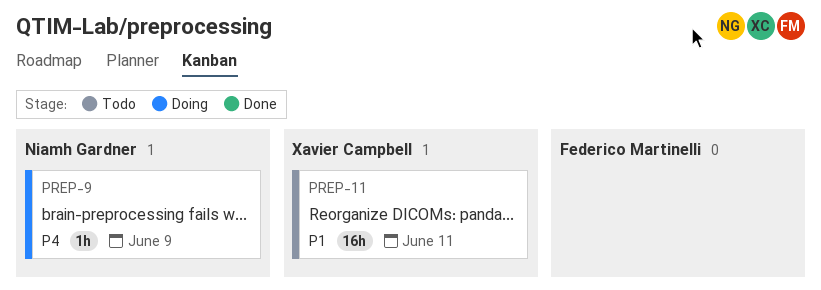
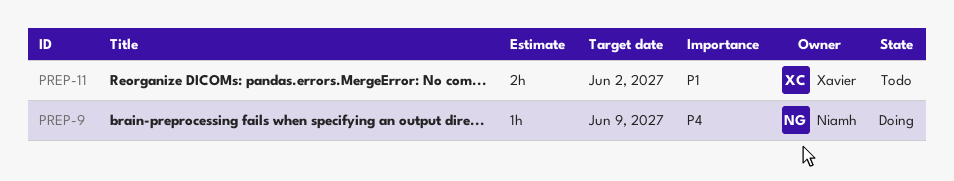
PREP-11, estimate: 16h -> 2h
PREP-11, due: Jun 11 -> Jun 2

